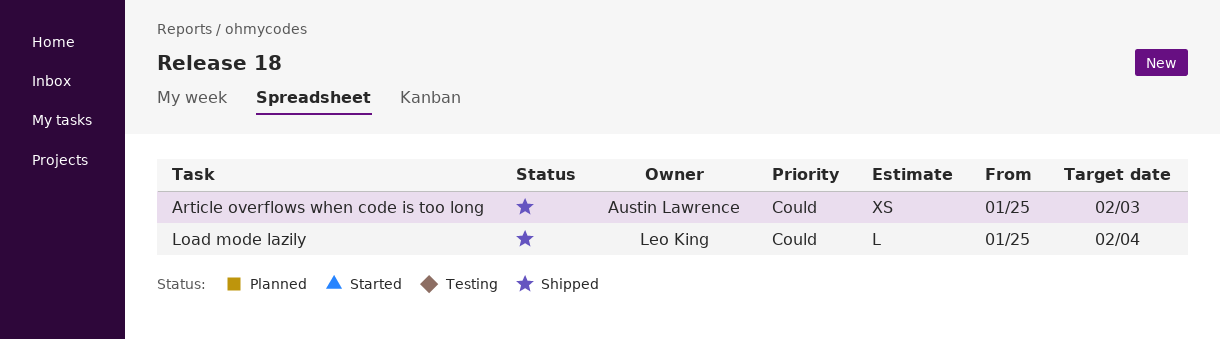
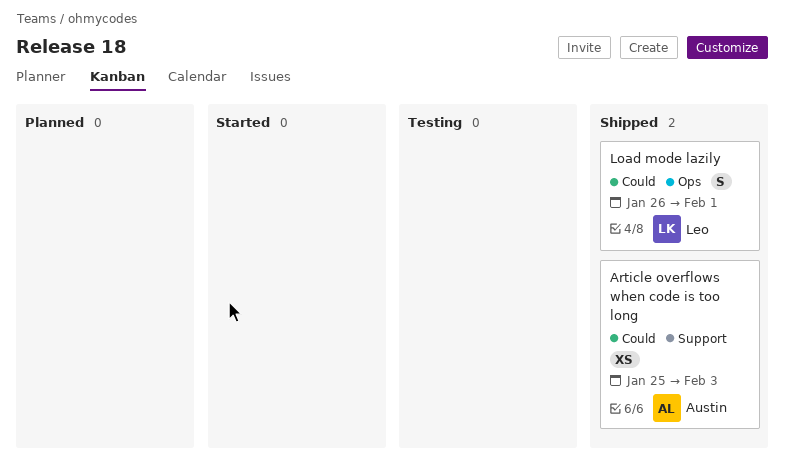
Load mode lazily, estimate: L -> S
Load mode lazily, start: Jan 25 -> Jan 26
Load mode lazily, due: Feb 4 -> Feb 1

